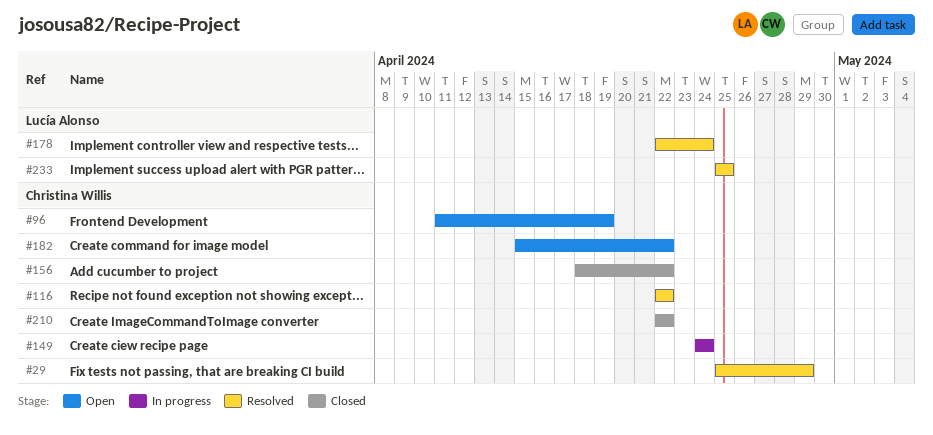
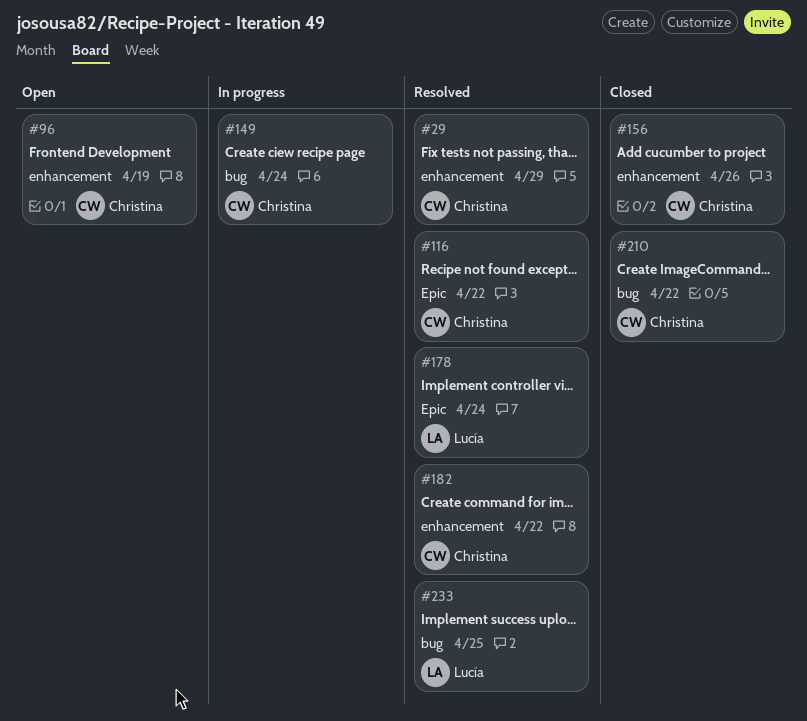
#156, due: Apr 22 -> Apr 26
#182, status: Open -> Resolved

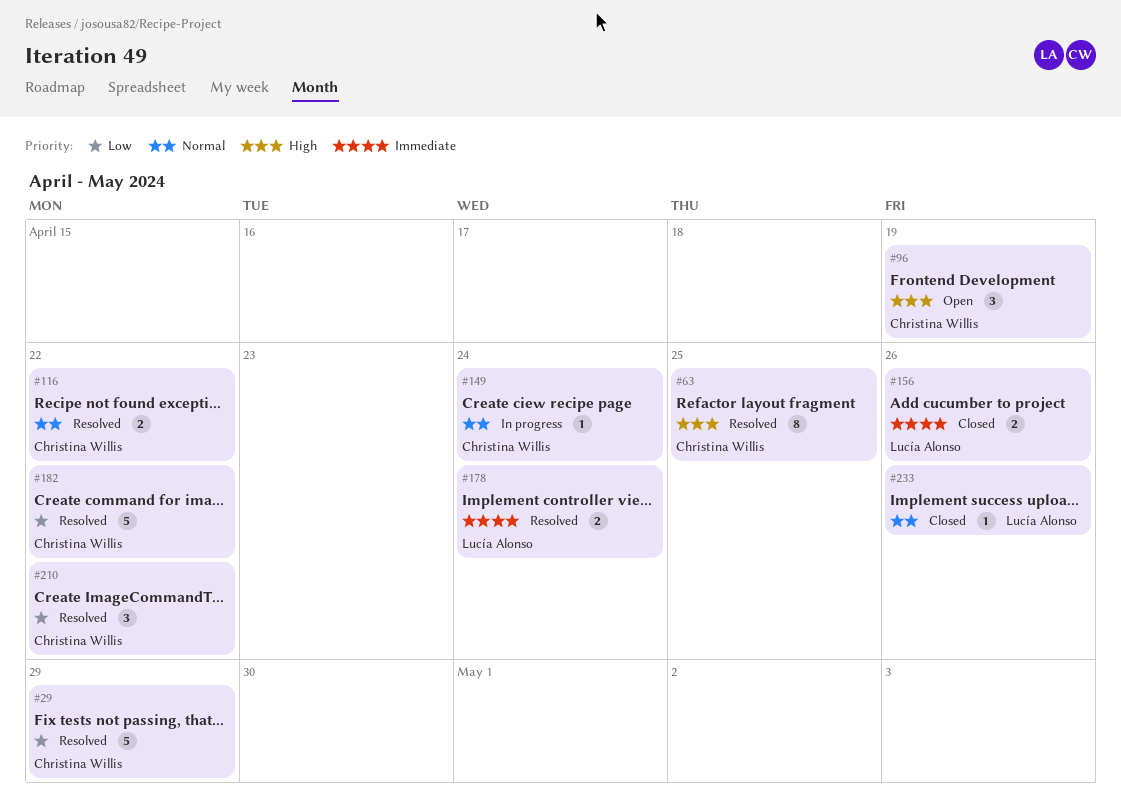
#63: none -> present
#156, owner: Christina Willis -> Lucía Alonso
#210, status: Closed -> Resolved
#233, status: Resolved -> Closed
#233, due: Apr 25 -> Apr 26

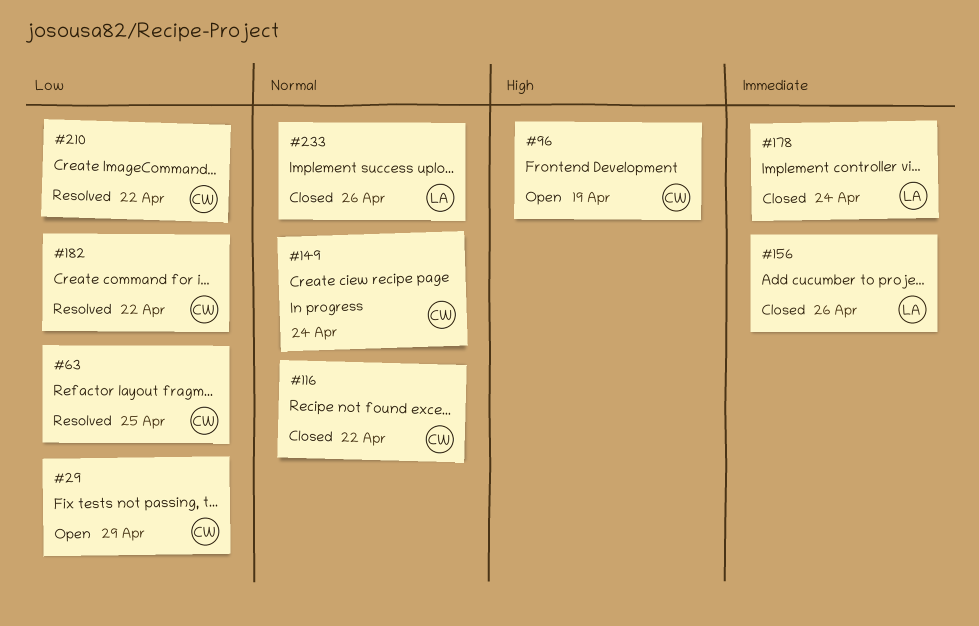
#29, status: Resolved -> Open
#63, priority: High -> Low
#116, status: Resolved -> Closed
#178, status: Resolved -> Closed

